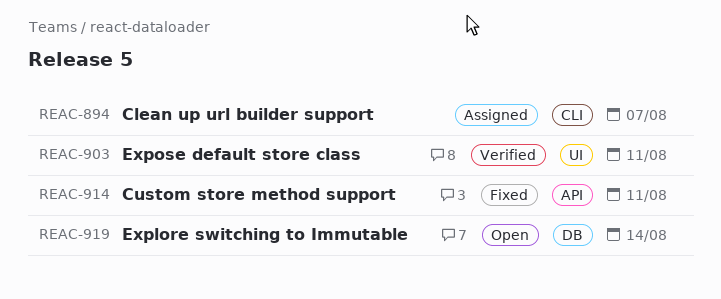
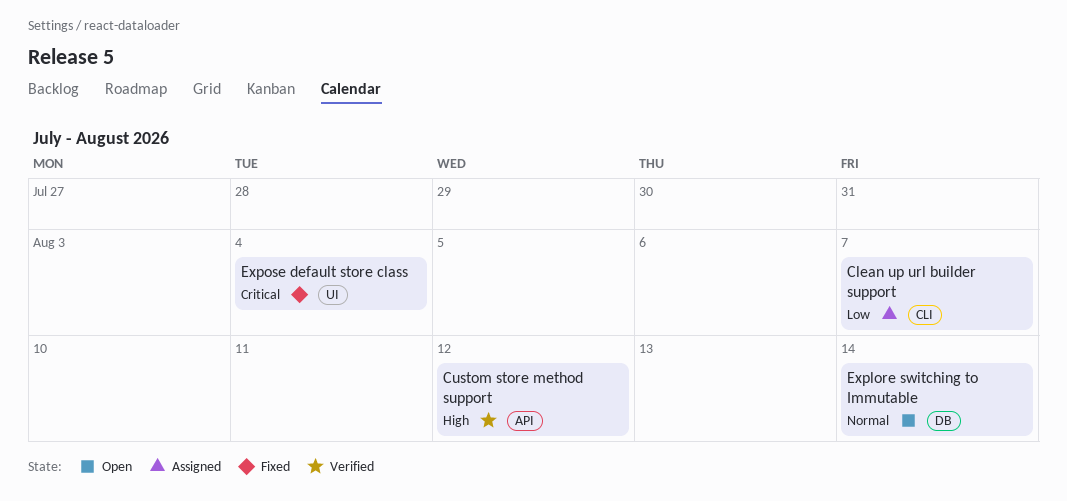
Custom store method support, status: Fixed -> Verified
Custom store method support, due: Aug 11 -> Aug 12
Expose default store class, status: Verified -> Fixed
Expose default store class, due: Aug 11 -> Aug 4

